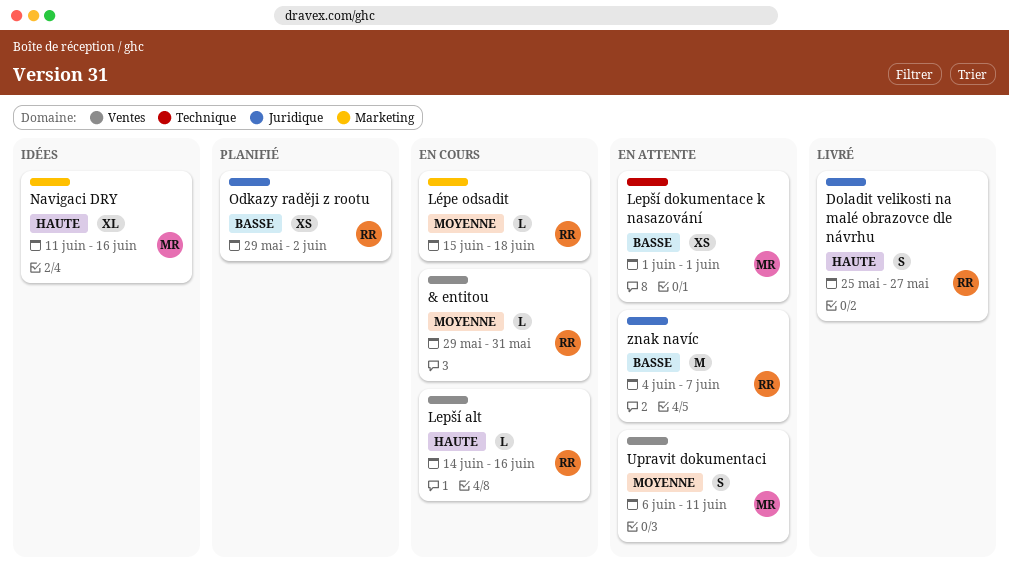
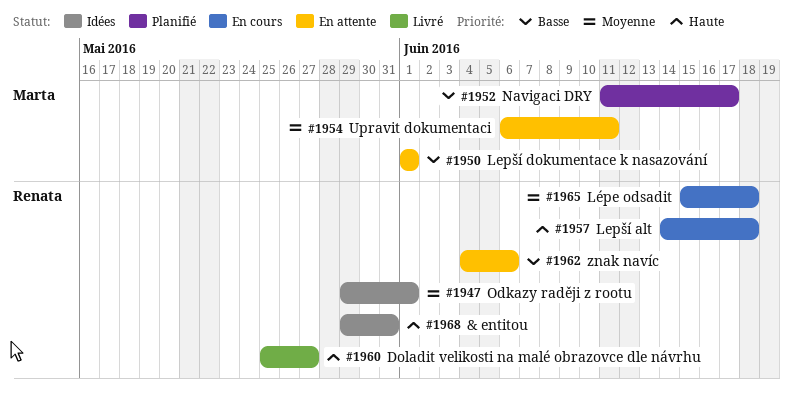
& entitou, status: En cours -> Idées
& entitou, priority: Moyenne -> Haute
Lepší alt, due: Jun 16 -> Jun 18
Navigaci DRY, status: Idées -> Planifié
Navigaci DRY, priority: Haute -> Basse
Navigaci DRY, due: Jun 16 -> Jun 17
Odkazy raději z rootu, status: Planifié -> Idées
Odkazy raději z rootu, priority: Basse -> Moyenne
Odkazy raději z rootu, due: Jun 2 -> Jun 1
znak navíc, due: Jun 7 -> Jun 6

